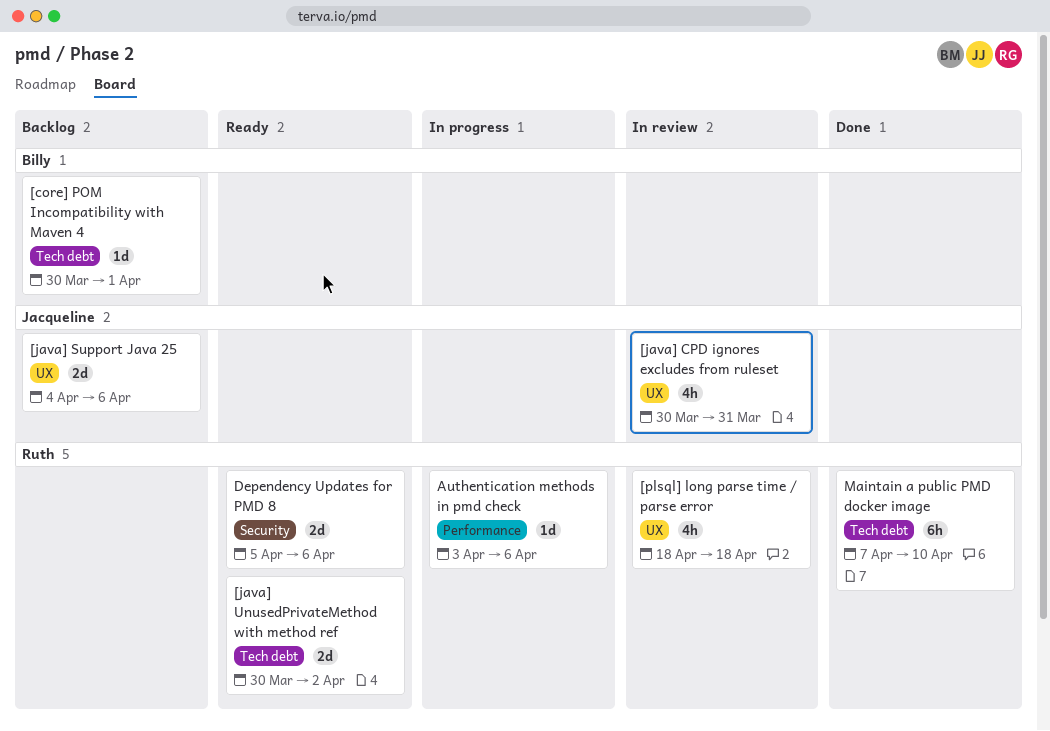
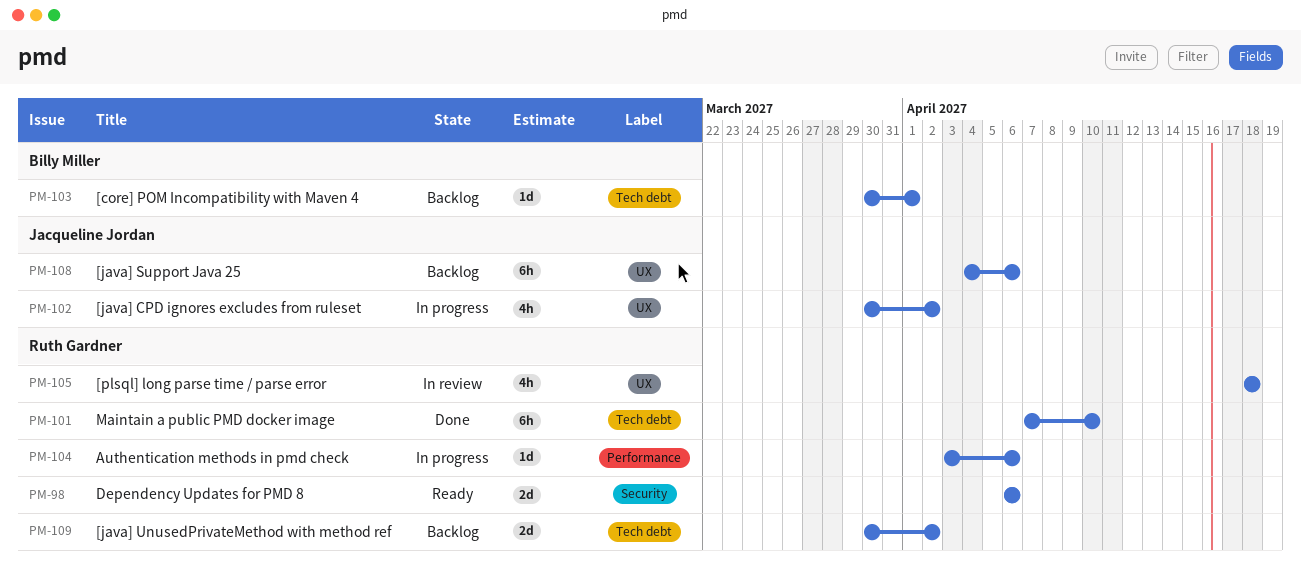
[java] CPD ignores excludes from ruleset, status: In review -> In progress
[java] CPD ignores excludes from ruleset, due: Mar 31 -> Apr 2
[java] Support Java 25, estimate: 2d -> 6h
[java] UnusedPrivateMethod with method ref, status: Ready -> Backlog
Dependency Updates for PMD 8, start: Apr 5 -> Apr 6

